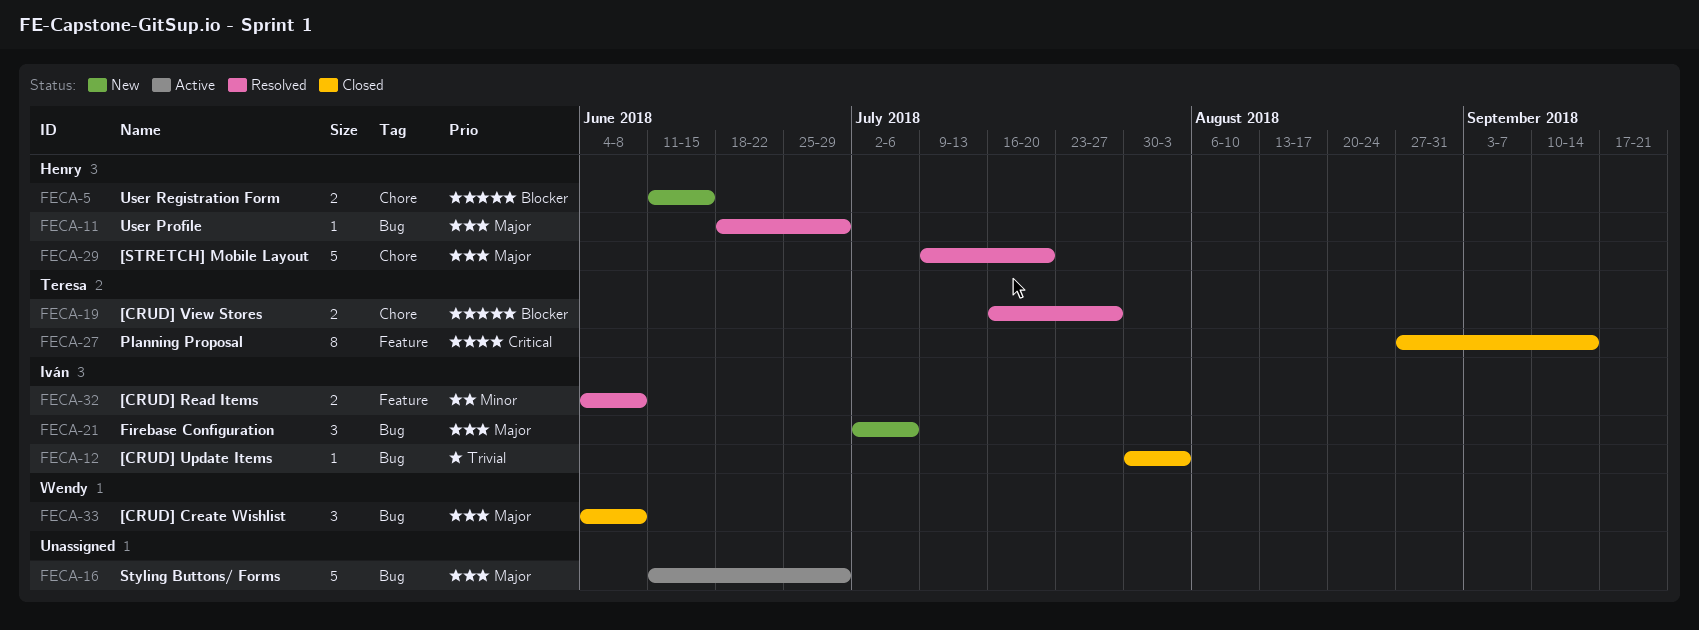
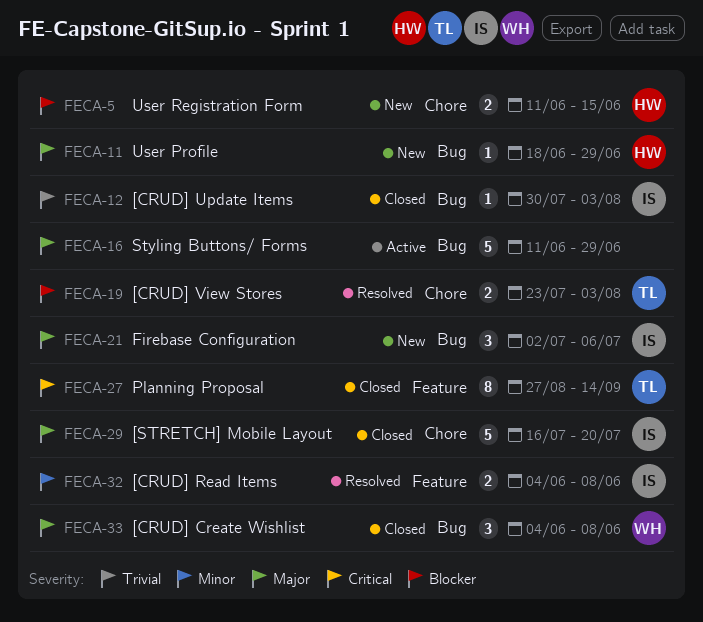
FECA-11, status: Resolved -> New
FECA-19, start: Jul 16 -> Jul 23
FECA-19, due: Jul 27 -> Aug 3
FECA-29, status: Resolved -> Closed
FECA-29, owner: Henry -> Iván
FECA-29, start: Jul 9 -> Jul 16

